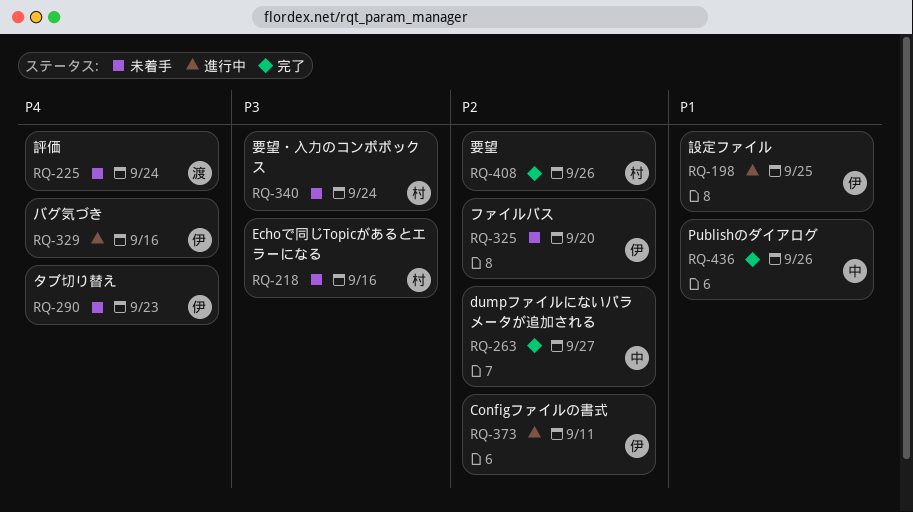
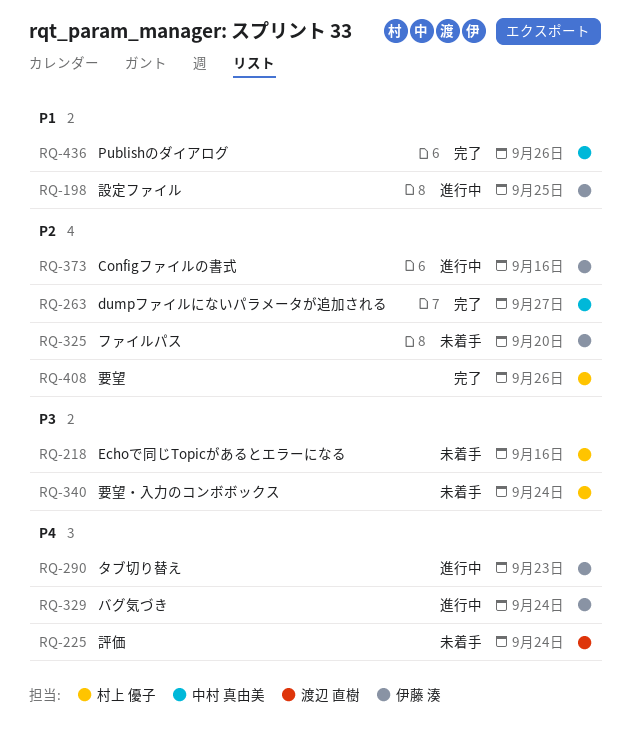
RQ-290, status: 未着手 -> 進行中
RQ-329, due: Sep 16 -> Sep 24
RQ-373, due: Sep 11 -> Sep 16

